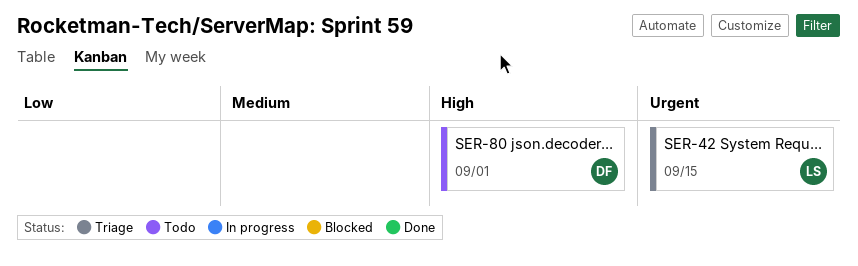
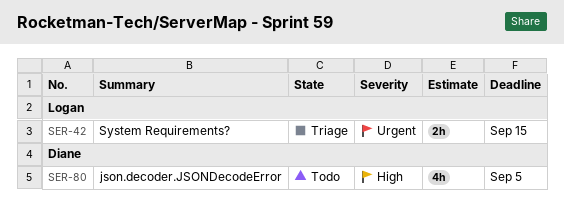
SER-80, due: Sep 1 -> Sep 5

